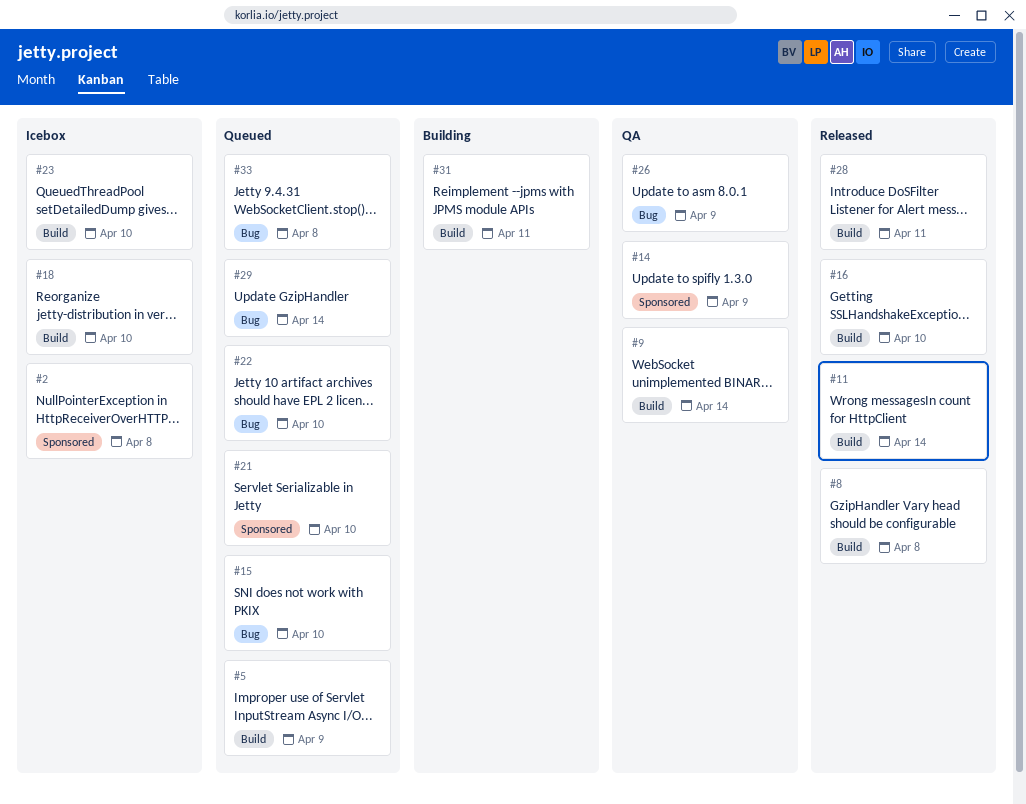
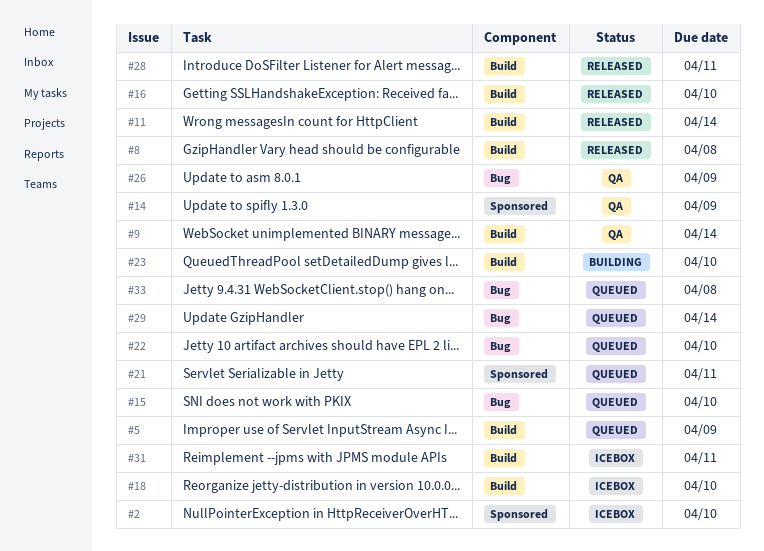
#2, due: Apr 8 -> Apr 10
#21, due: Apr 10 -> Apr 11
#23, status: Icebox -> Building
#31, status: Building -> Icebox

